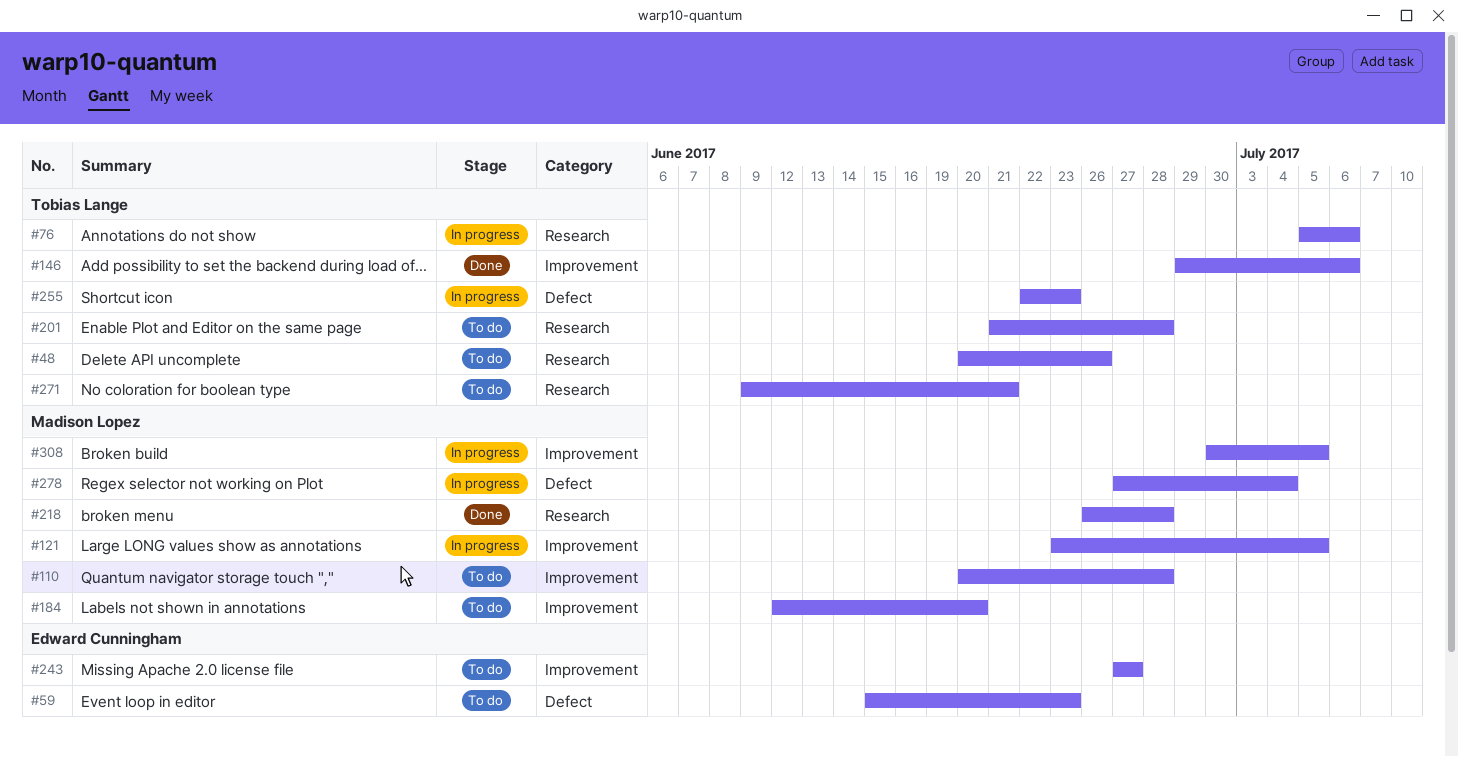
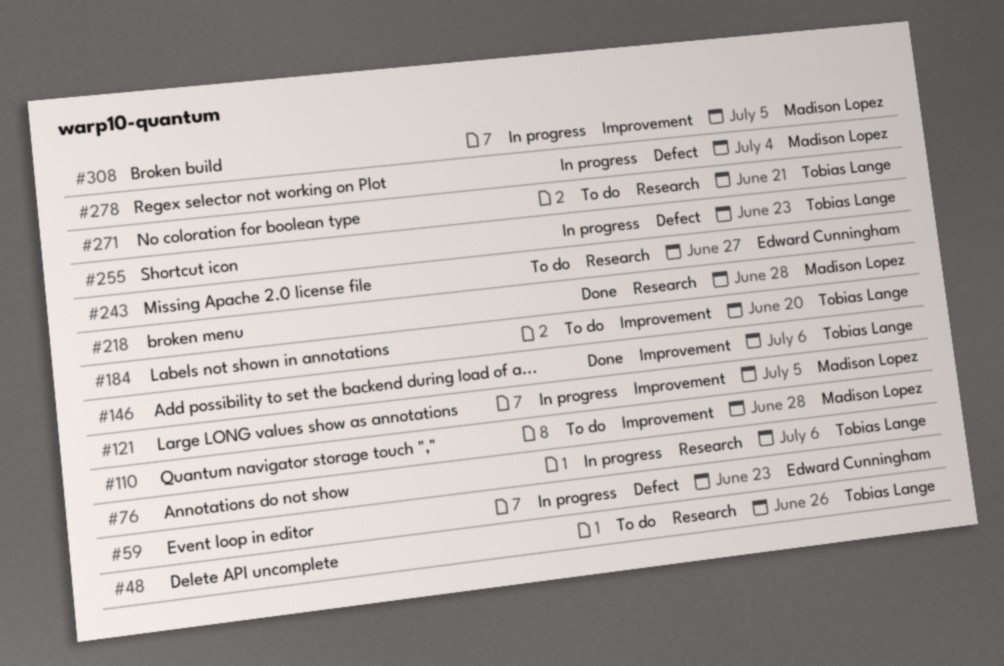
#59, status: To do -> In progress
#184, owner: Madison Lopez -> Tobias Lange
#201: present -> none
#243, label: Improvement -> Research

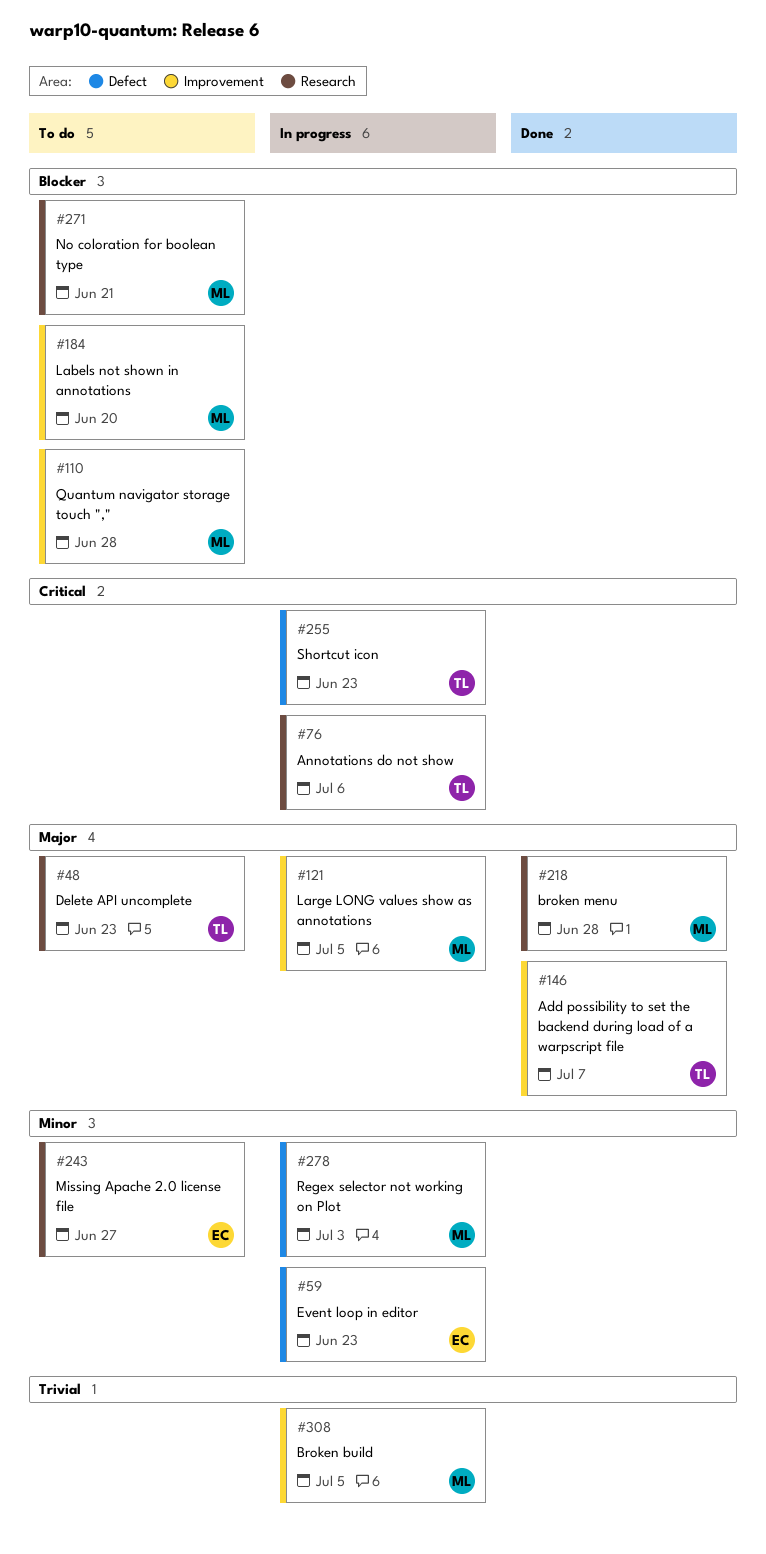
#48, due: Jun 26 -> Jun 23
#146, due: Jul 6 -> Jul 7
#184, owner: Tobias Lange -> Madison Lopez
#271, owner: Tobias Lange -> Madison Lopez
#278, due: Jul 4 -> Jul 3

